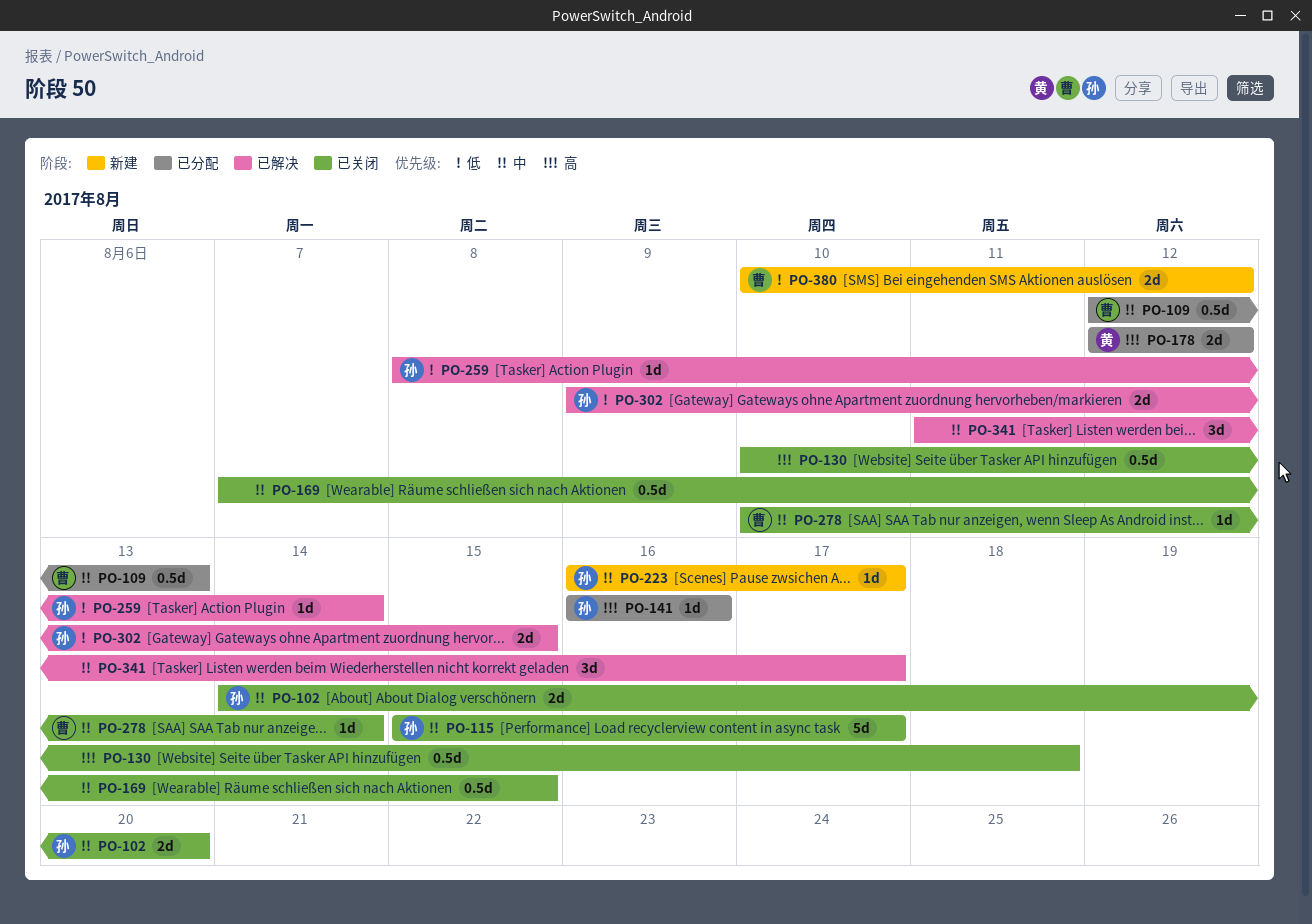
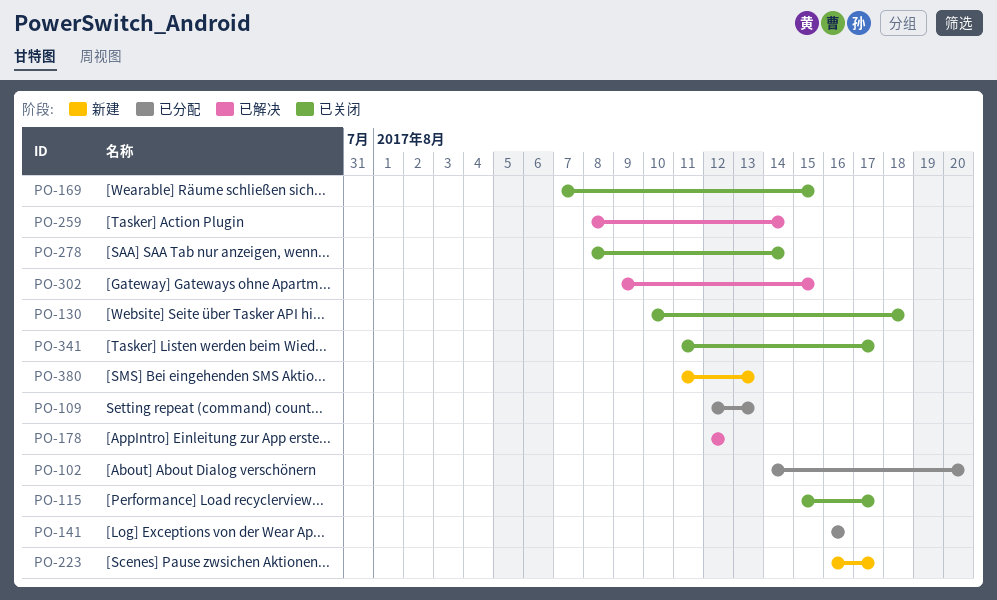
PO-102, status: 已关闭 -> 已分配
PO-178, status: 已分配 -> 已解决
PO-278, start: Aug 10 -> Aug 8
PO-341, status: 已解决 -> 已关闭
PO-380, start: Aug 10 -> Aug 11
PO-380, due: Aug 12 -> Aug 13

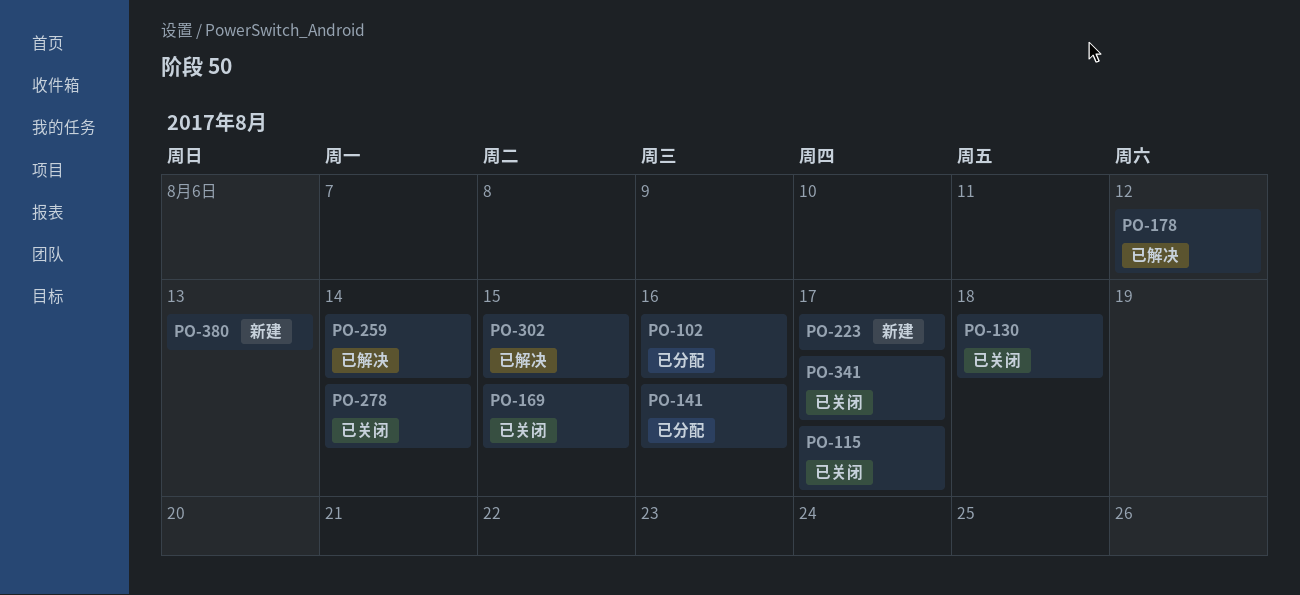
PO-102, due: Aug 20 -> Aug 16
PO-109: present -> none

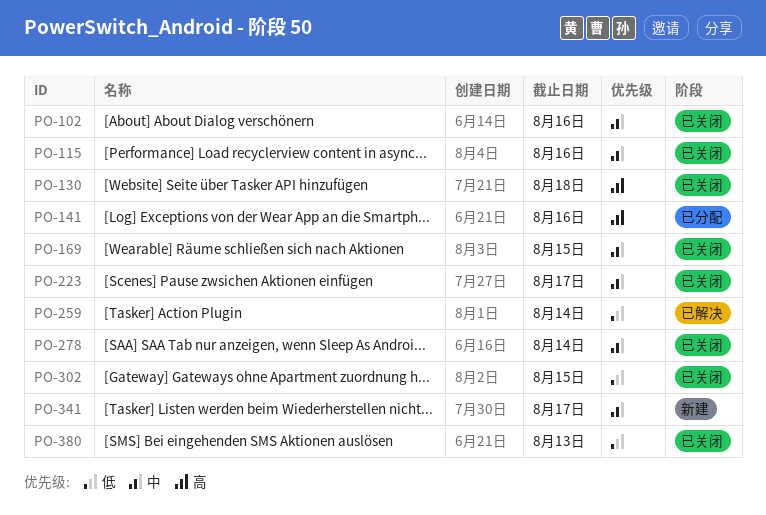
PO-102, status: 已分配 -> 已关闭
PO-115, due: Aug 17 -> Aug 16
PO-178: present -> none
PO-223, status: 新建 -> 已关闭
PO-302, status: 已解决 -> 已关闭
PO-341, status: 已关闭 -> 新建
PO-380, status: 新建 -> 已关闭

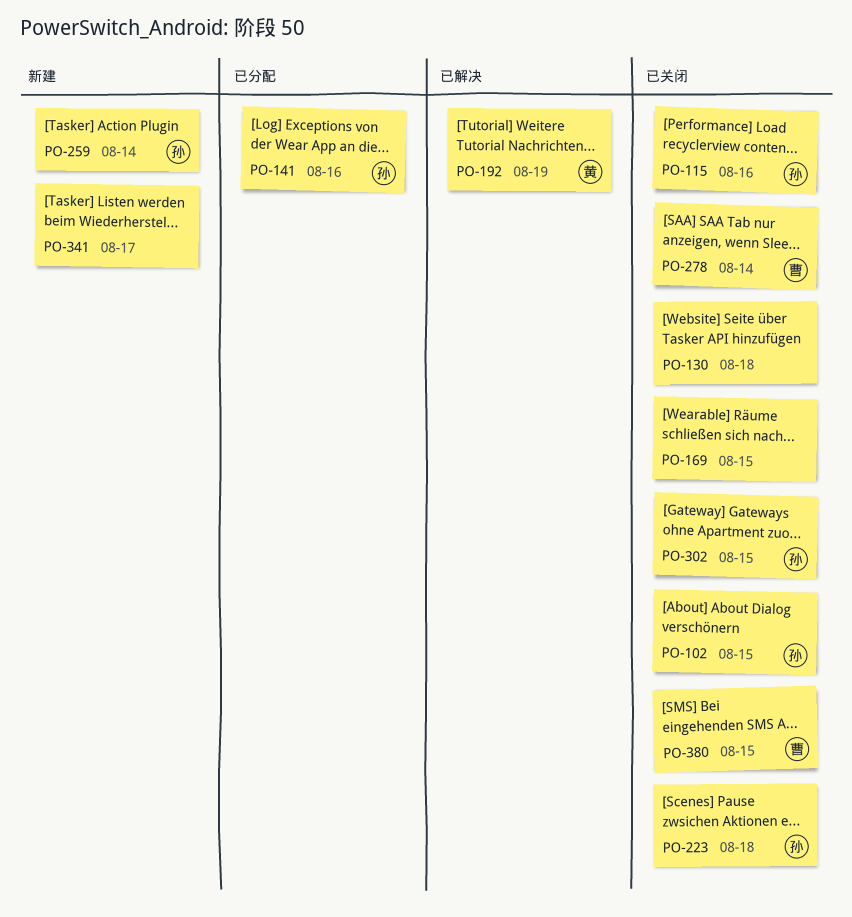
PO-102, due: Aug 16 -> Aug 15
PO-192: none -> present
PO-223, due: Aug 17 -> Aug 18
PO-259, status: 已解决 -> 新建
PO-380, due: Aug 13 -> Aug 15

